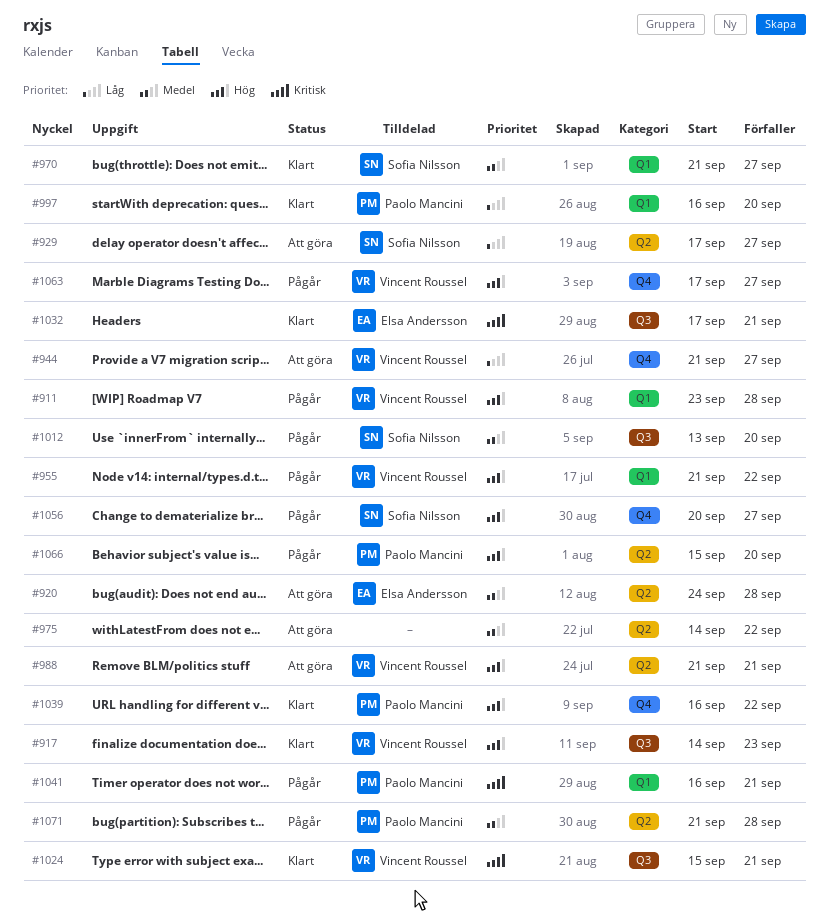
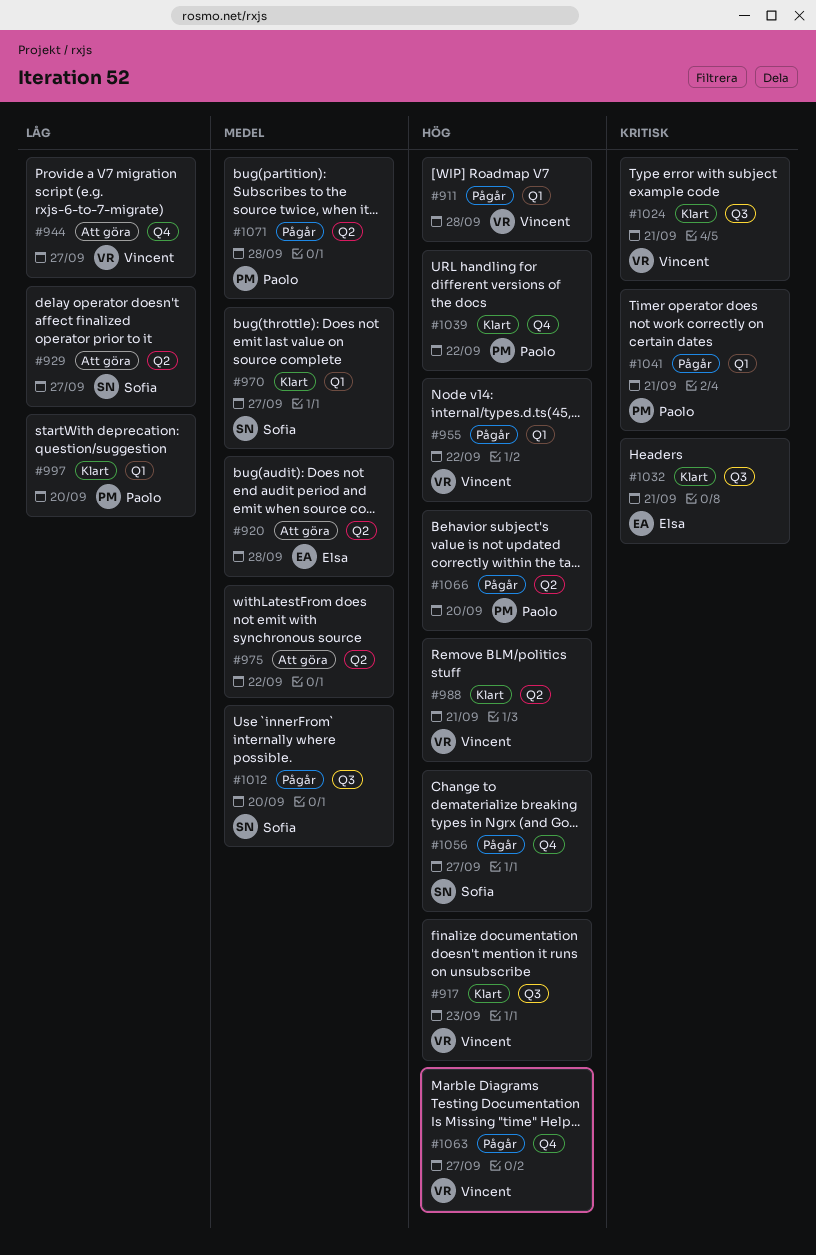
#988, status: Att göra -> Klart

